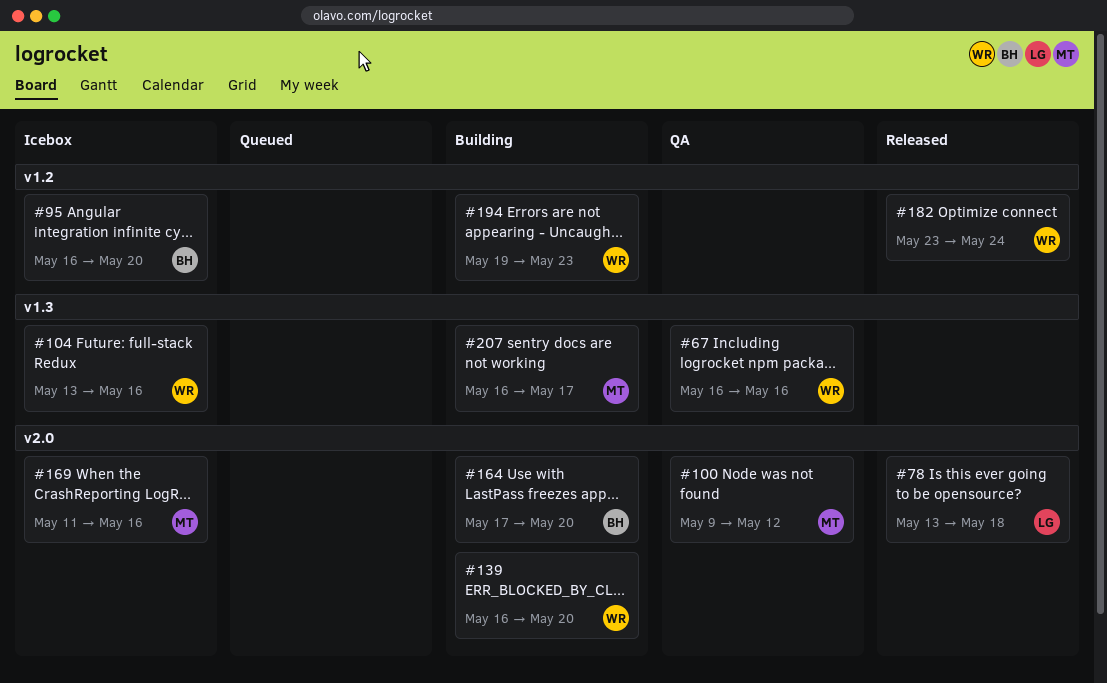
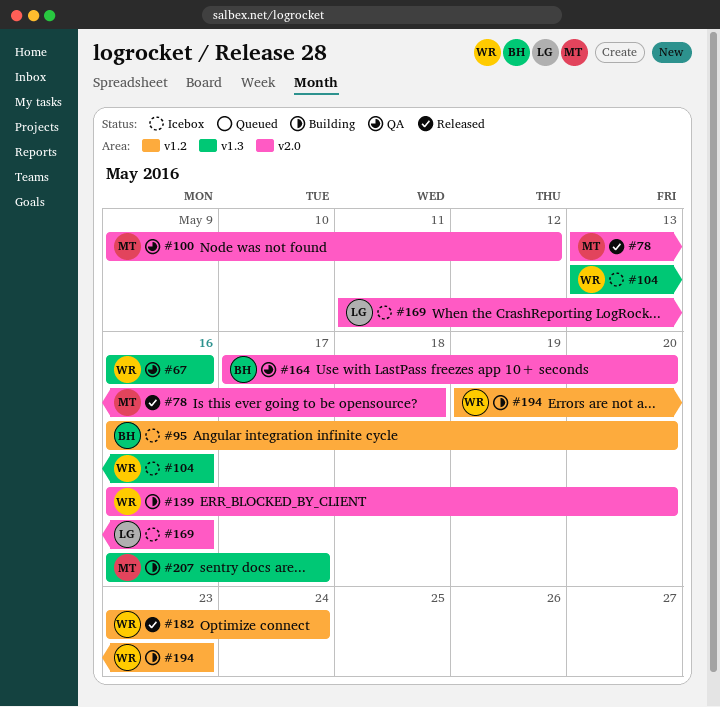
#78, owner: LG -> MT
#164, status: Building -> QA
#169, owner: MT -> LG

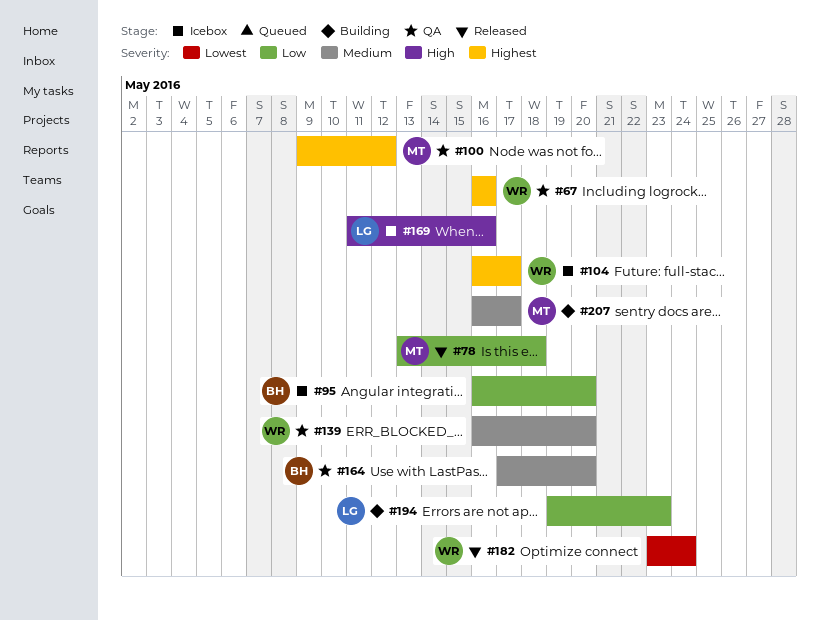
#104, start: May 13 -> May 16
#104, due: May 16 -> May 17
#139, status: Building -> QA
#194, owner: WR -> LG

